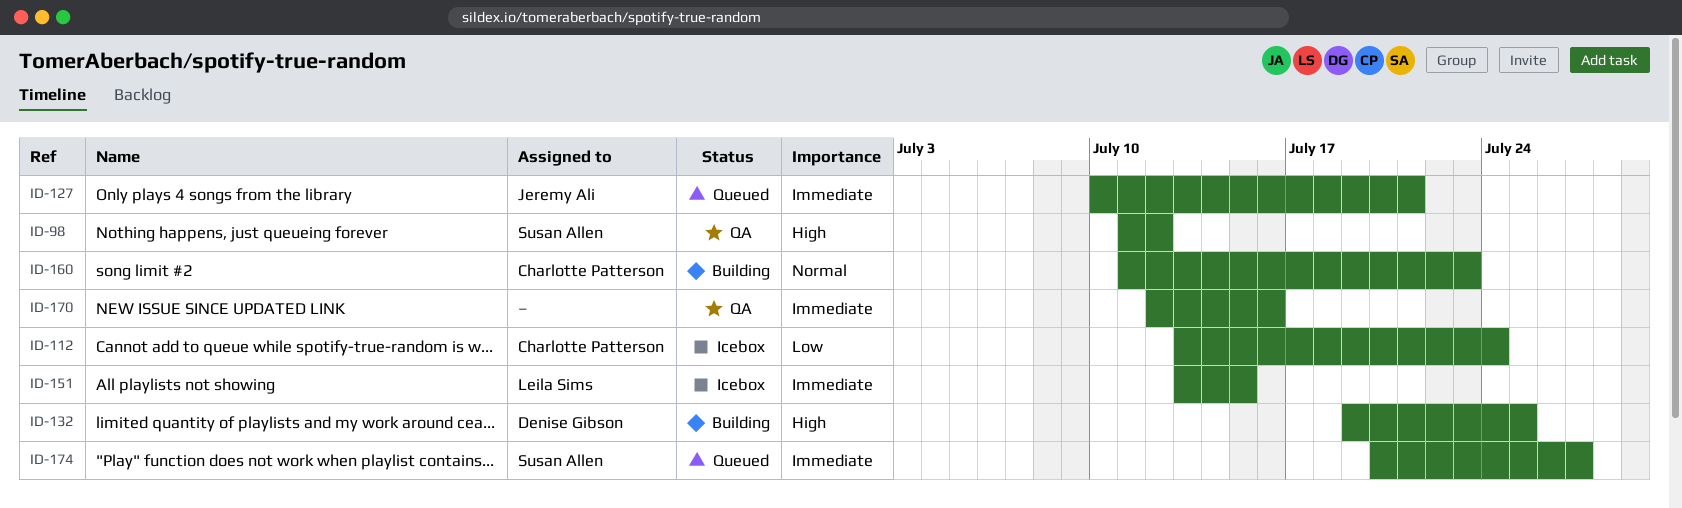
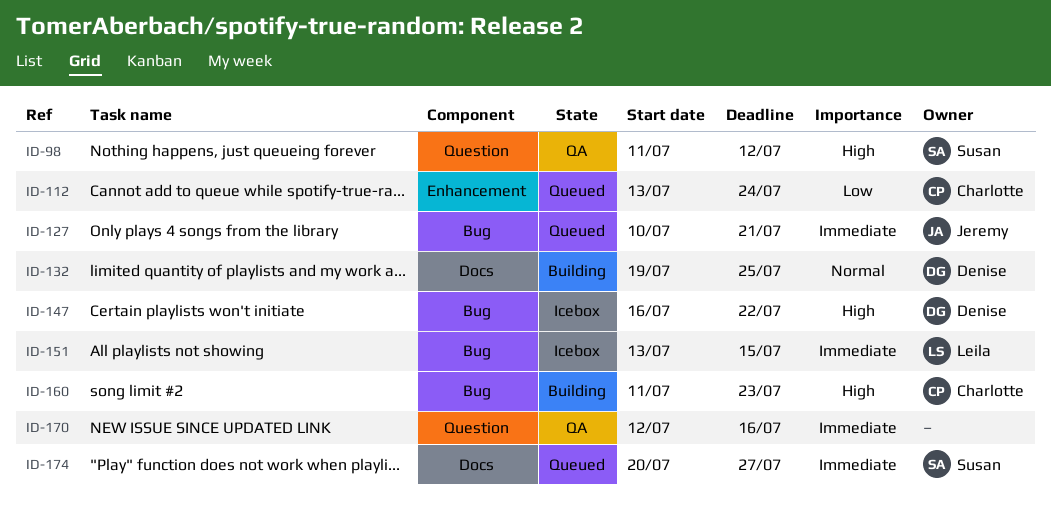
ID-112, status: Icebox -> Queued
ID-132, priority: High -> Normal
ID-147: none -> present
ID-160, priority: Normal -> High

